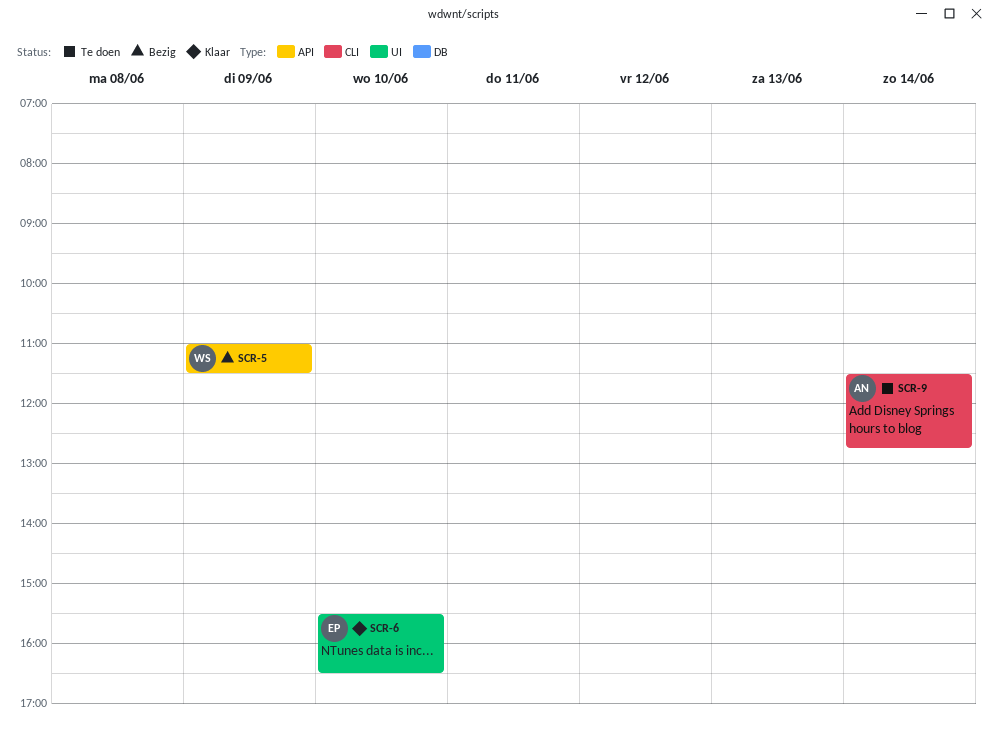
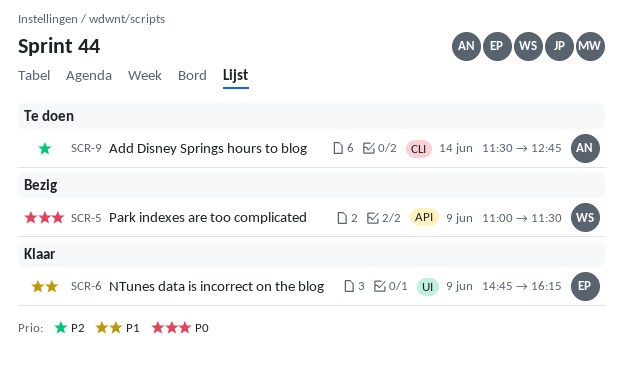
SCR-6, day: Jun 10 -> Jun 9
SCR-6, begins: 15:30 -> 14:45
SCR-6, ends: 16:30 -> 16:15

